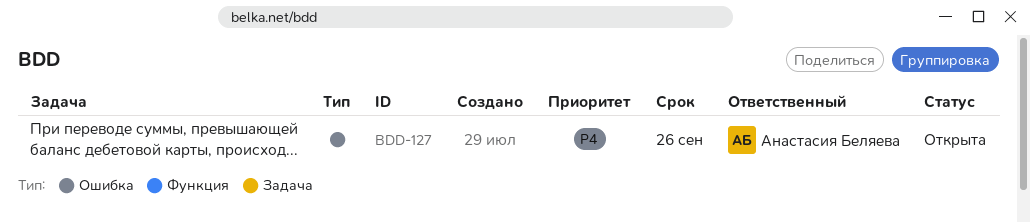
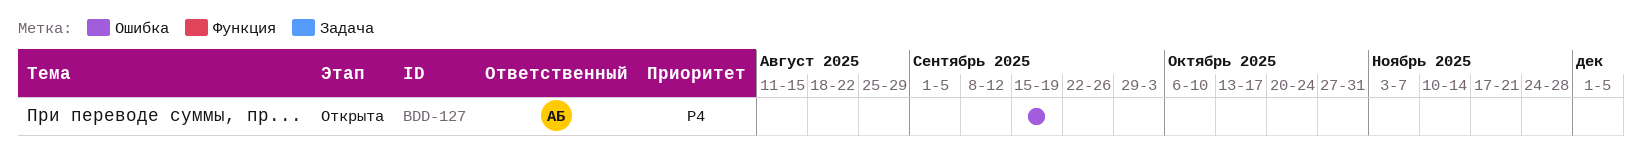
BDD-127, due: Sep 26 -> Sep 19

